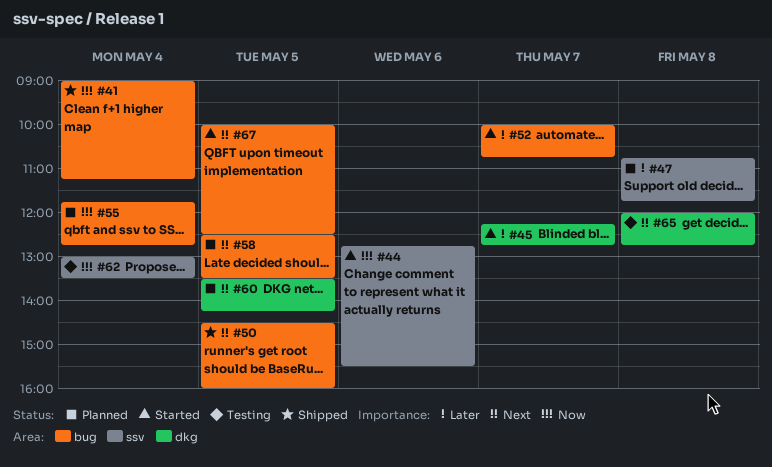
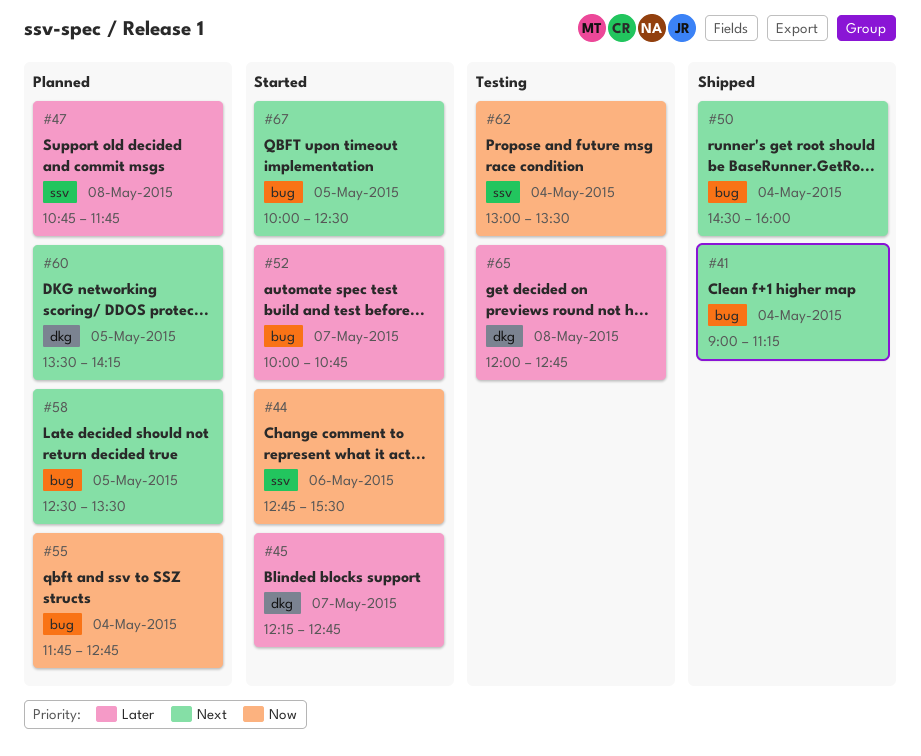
#41, priority: Now -> Next
#50, day: May 5 -> May 4
#65, priority: Next -> Later

